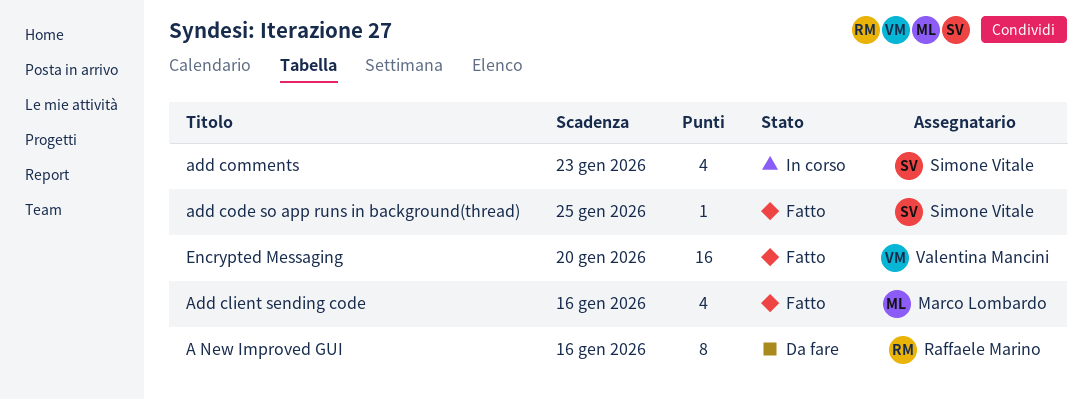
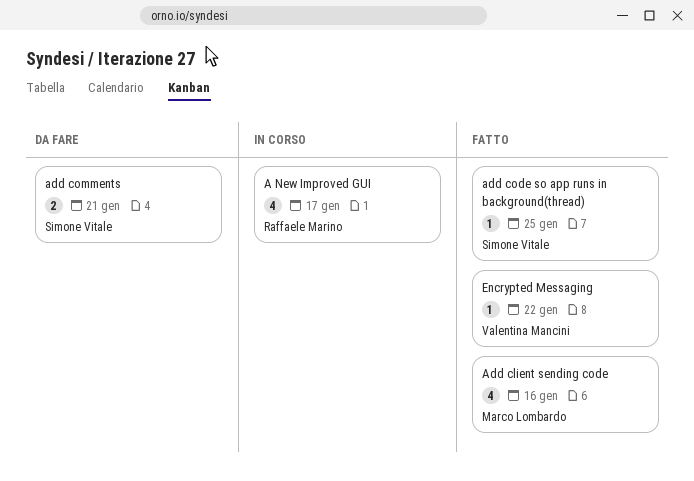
A New Improved GUI, status: Da fare -> In corso
A New Improved GUI, estimate: 8 -> 4
A New Improved GUI, due: Jan 16 -> Jan 17
add comments, status: In corso -> Da fare
add comments, estimate: 4 -> 2
add comments, due: Jan 23 -> Jan 21
Encrypted Messaging, estimate: 16 -> 1
Encrypted Messaging, due: Jan 20 -> Jan 22

